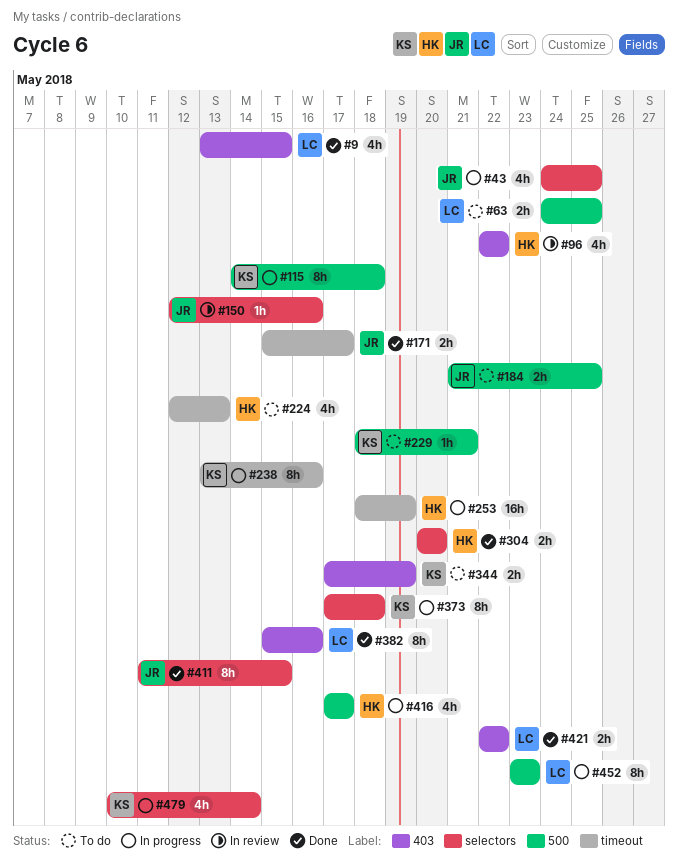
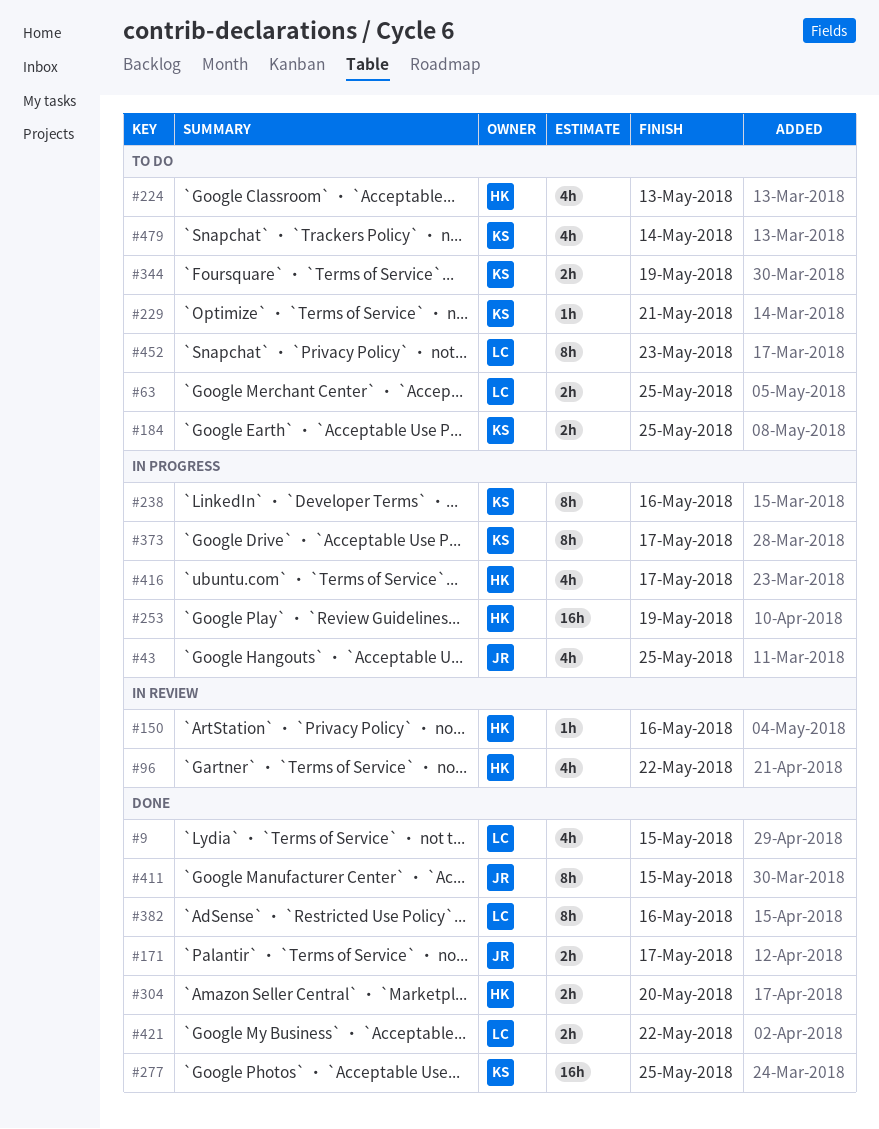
#115: present -> none
#150, owner: JR -> HK
#184, owner: JR -> KS
#277: none -> present
#373, due: May 18 -> May 17
#452, status: In progress -> To do
#479, status: In progress -> To do

